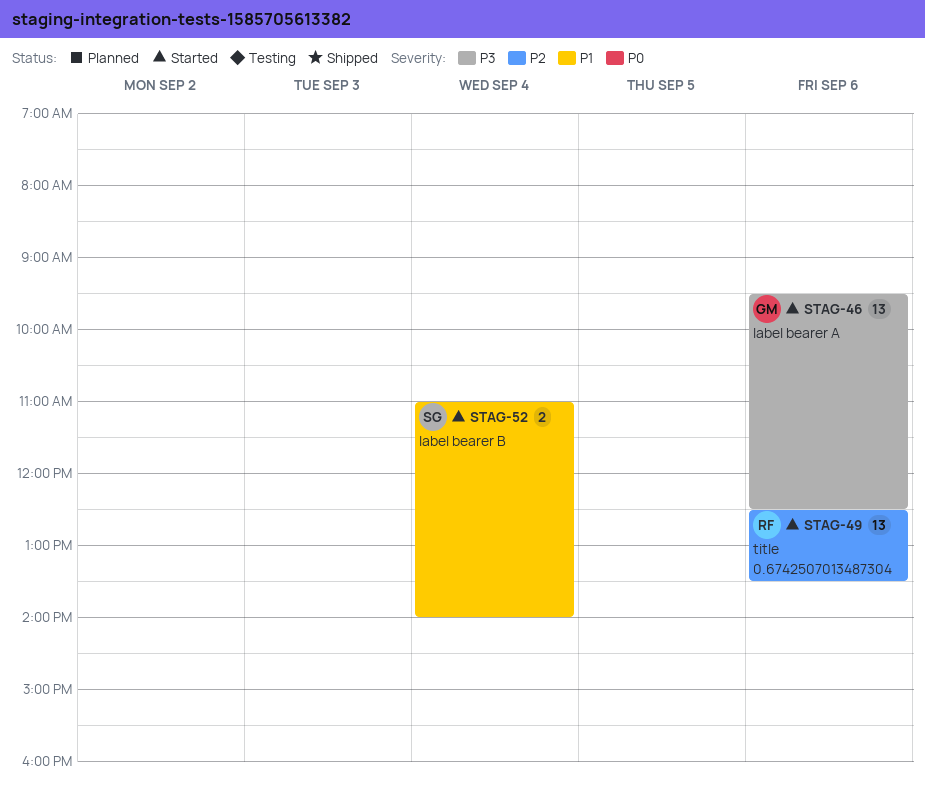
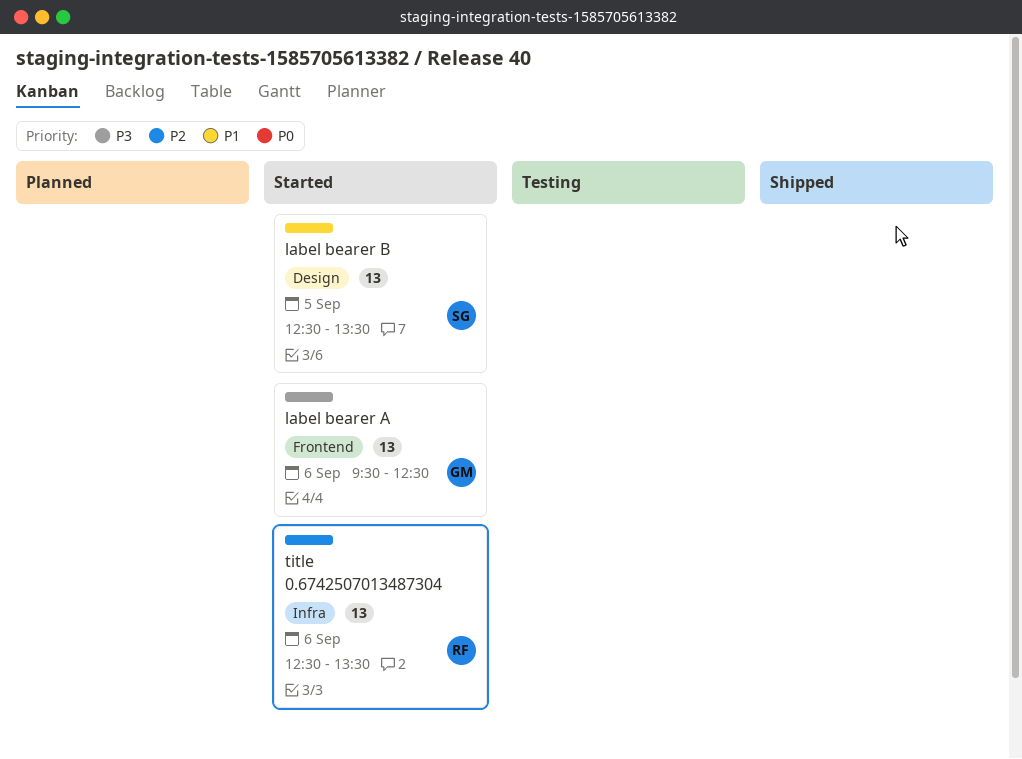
label bearer B, estimate: 2 -> 13
label bearer B, day: Sep 4 -> Sep 5
label bearer B, begins: 11:00 -> 12:30
label bearer B, ends: 14:00 -> 13:30

